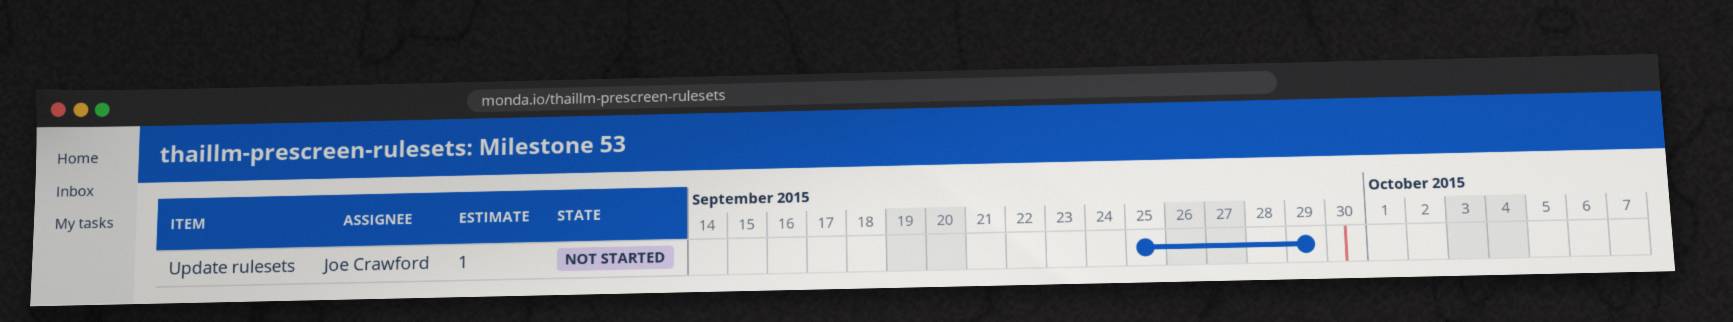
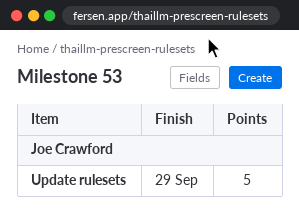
Update rulesets, estimate: 1 -> 5

